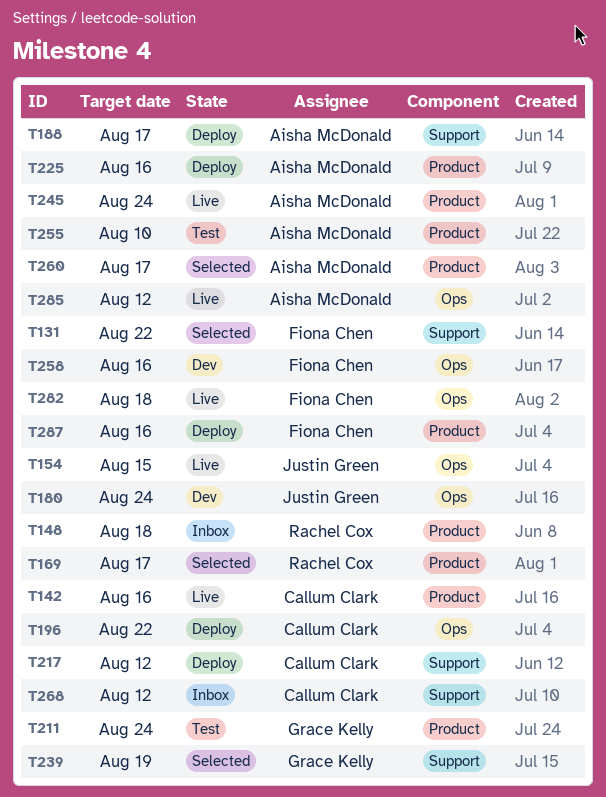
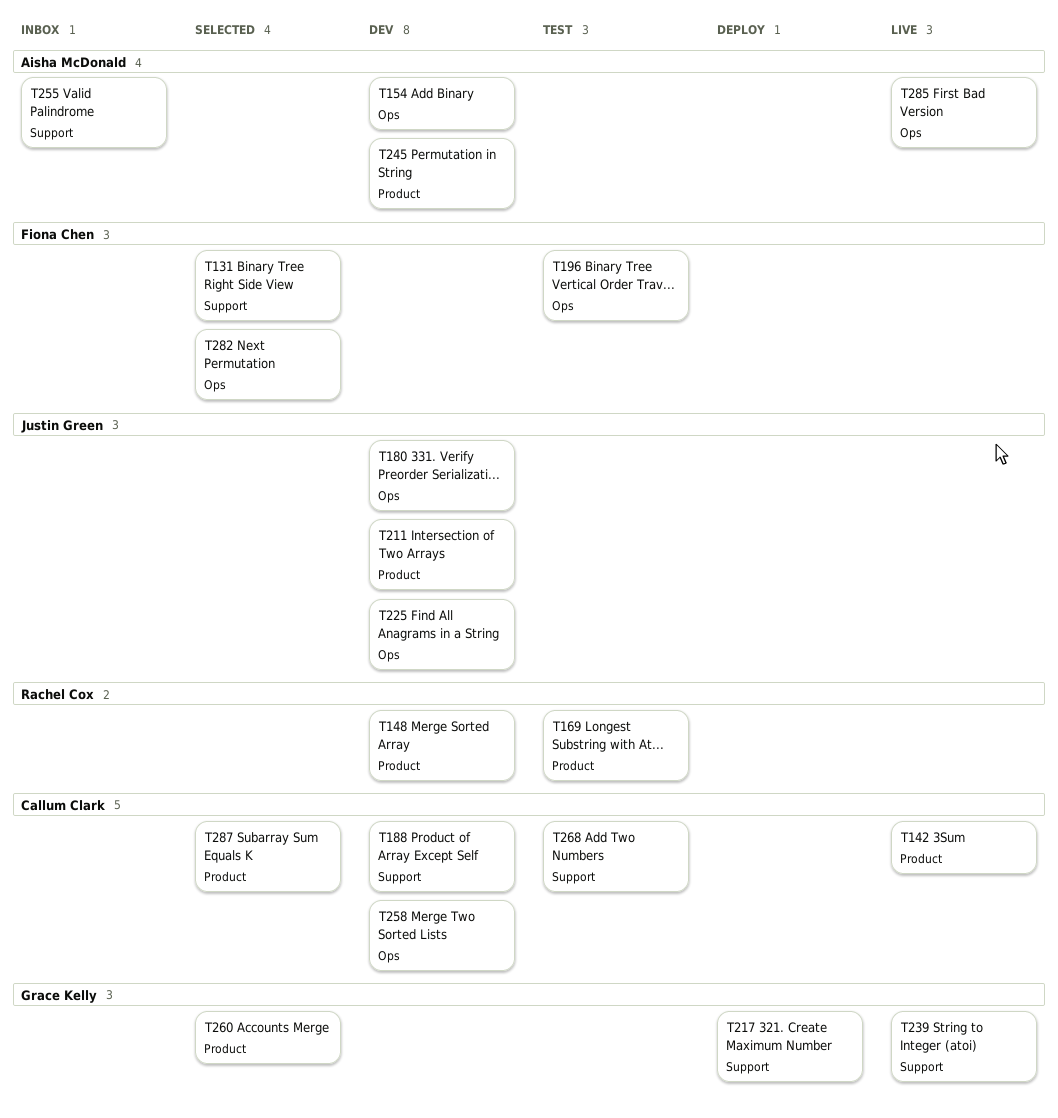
T148, status: Inbox -> Dev
T154, status: Live -> Dev
T154, owner: Justin Green -> Aisha McDonald
T169, status: Selected -> Test
T188, status: Deploy -> Dev
T188, owner: Aisha McDonald -> Callum Clark
T196, status: Deploy -> Test
T196, owner: Callum Clark -> Fiona Chen
T211, status: Test -> Dev
T211, owner: Grace Kelly -> Justin Green
T217, owner: Callum Clark -> Grace Kelly
T225, status: Deploy -> Dev
T225, owner: Aisha McDonald -> Justin Green
T225, label: Product -> Ops
T239, status: Selected -> Live
T245, status: Live -> Dev
T255, status: Test -> Inbox
T255, label: Product -> Support
T258, owner: Fiona Chen -> Callum Clark
T260, owner: Aisha McDonald -> Grace Kelly
T268, status: Inbox -> Test
T282, status: Live -> Selected
T287, status: Deploy -> Selected
T287, owner: Fiona Chen -> Callum Clark

